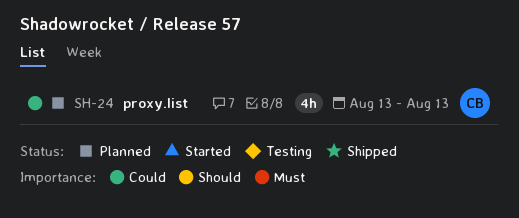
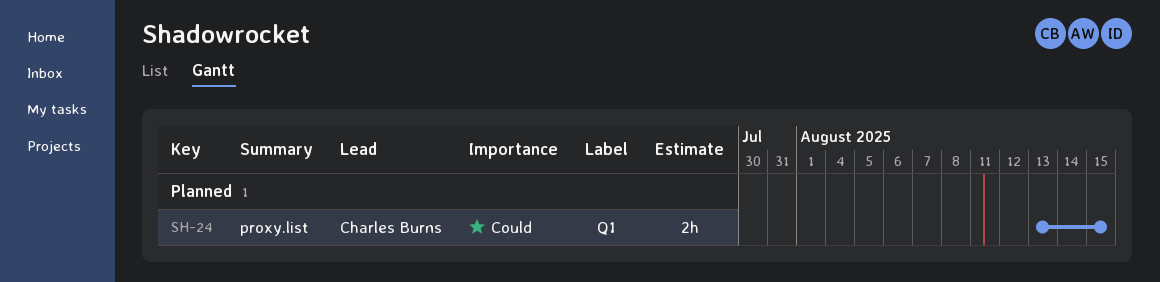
SH-24, estimate: 4h -> 2h
SH-24, due: Aug 13 -> Aug 15

